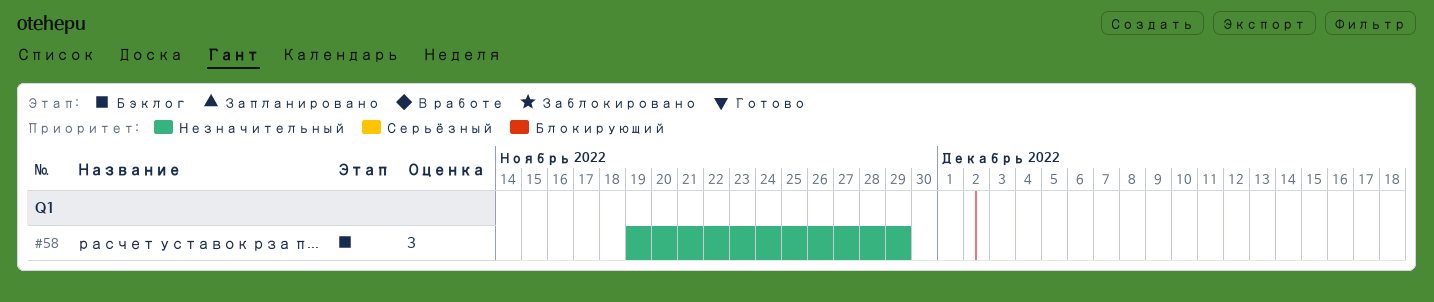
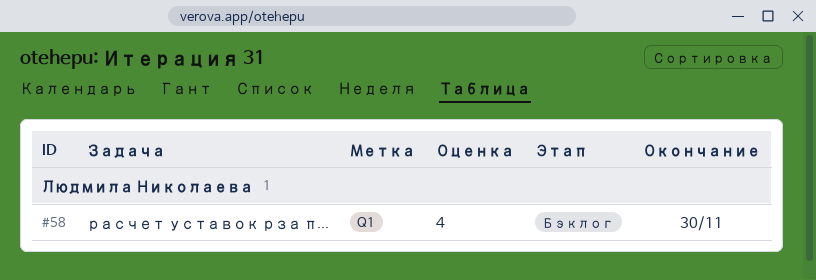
#58, estimate: 3 -> 4
#58, due: Nov 29 -> Nov 30

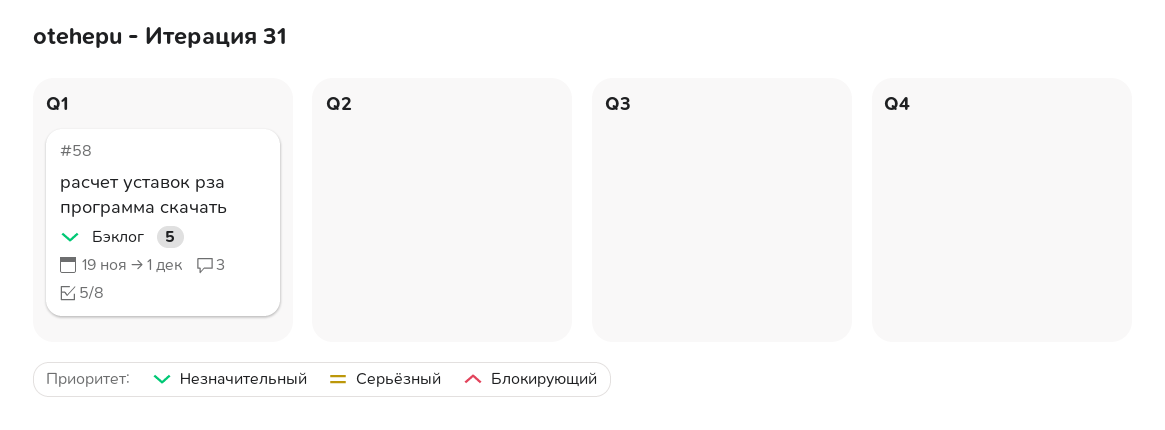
#58, estimate: 4 -> 5
#58, due: Nov 30 -> Dec 1

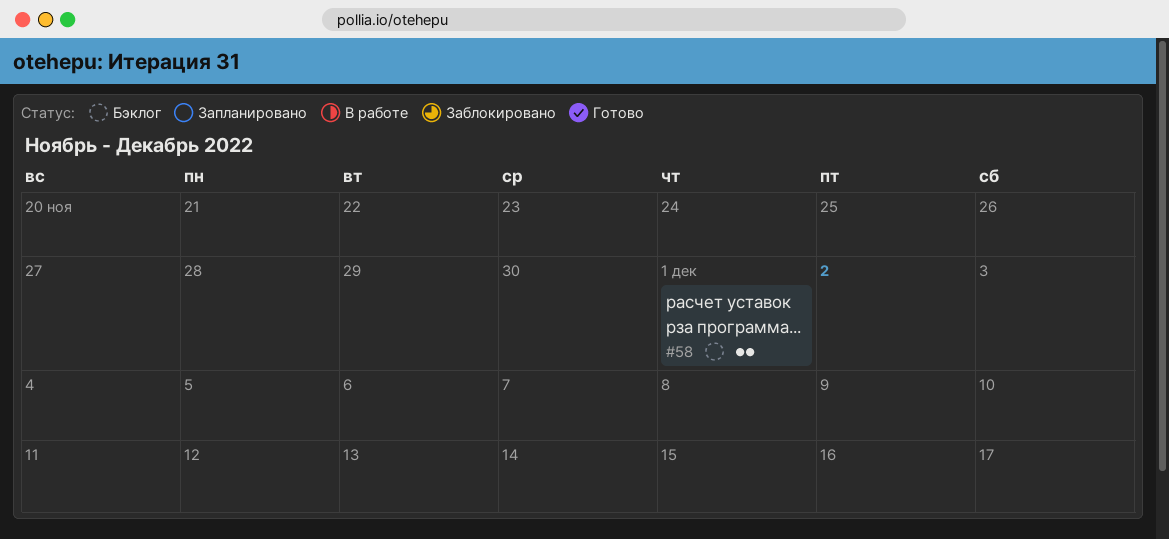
#58, estimate: 5 -> 2

